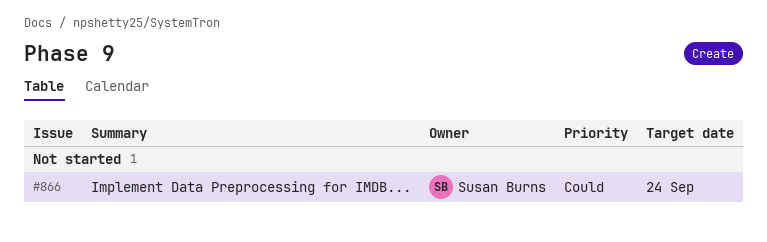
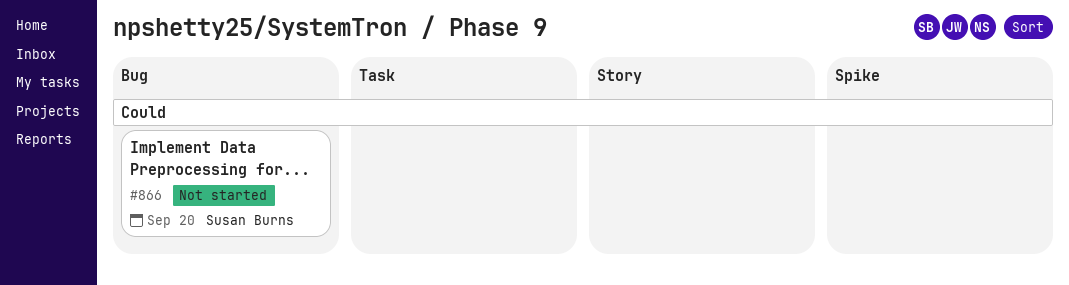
#866, due: Sep 24 -> Sep 20

